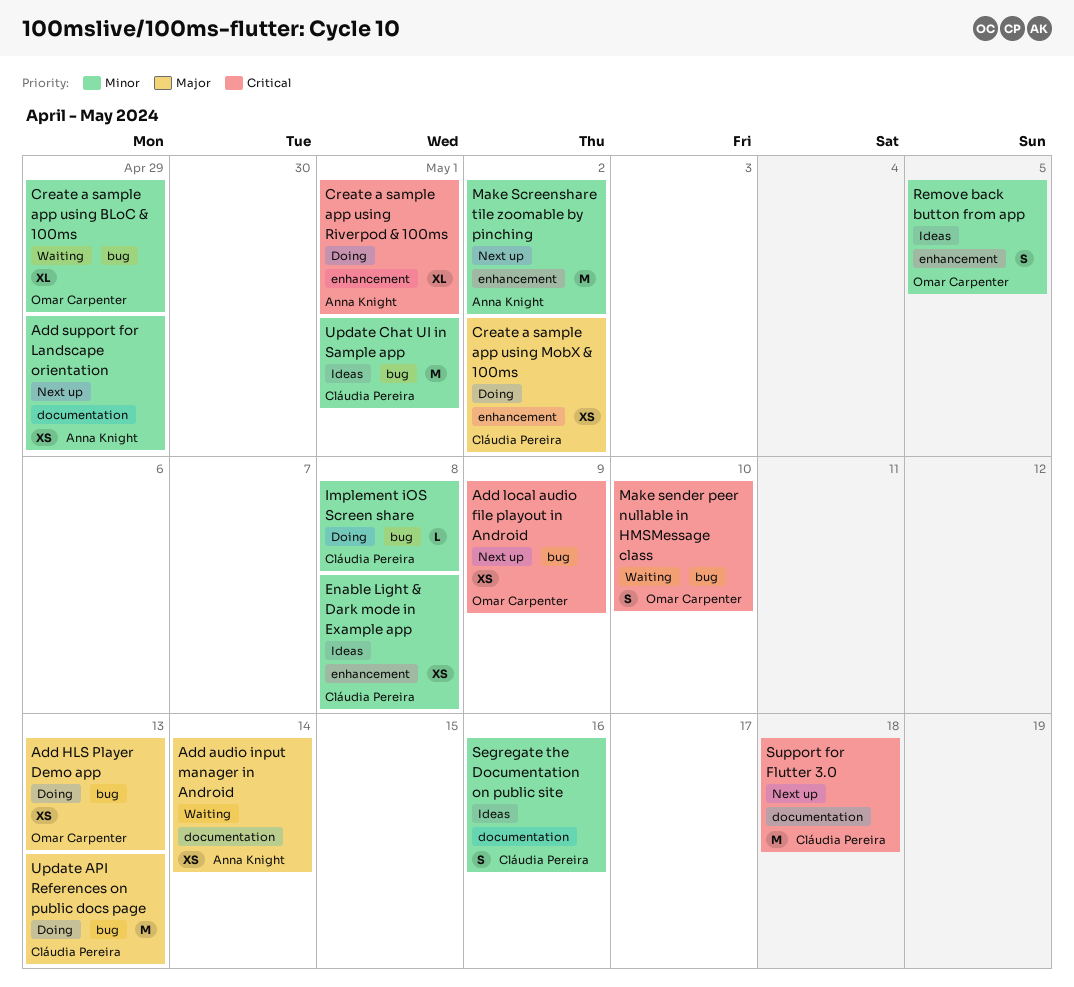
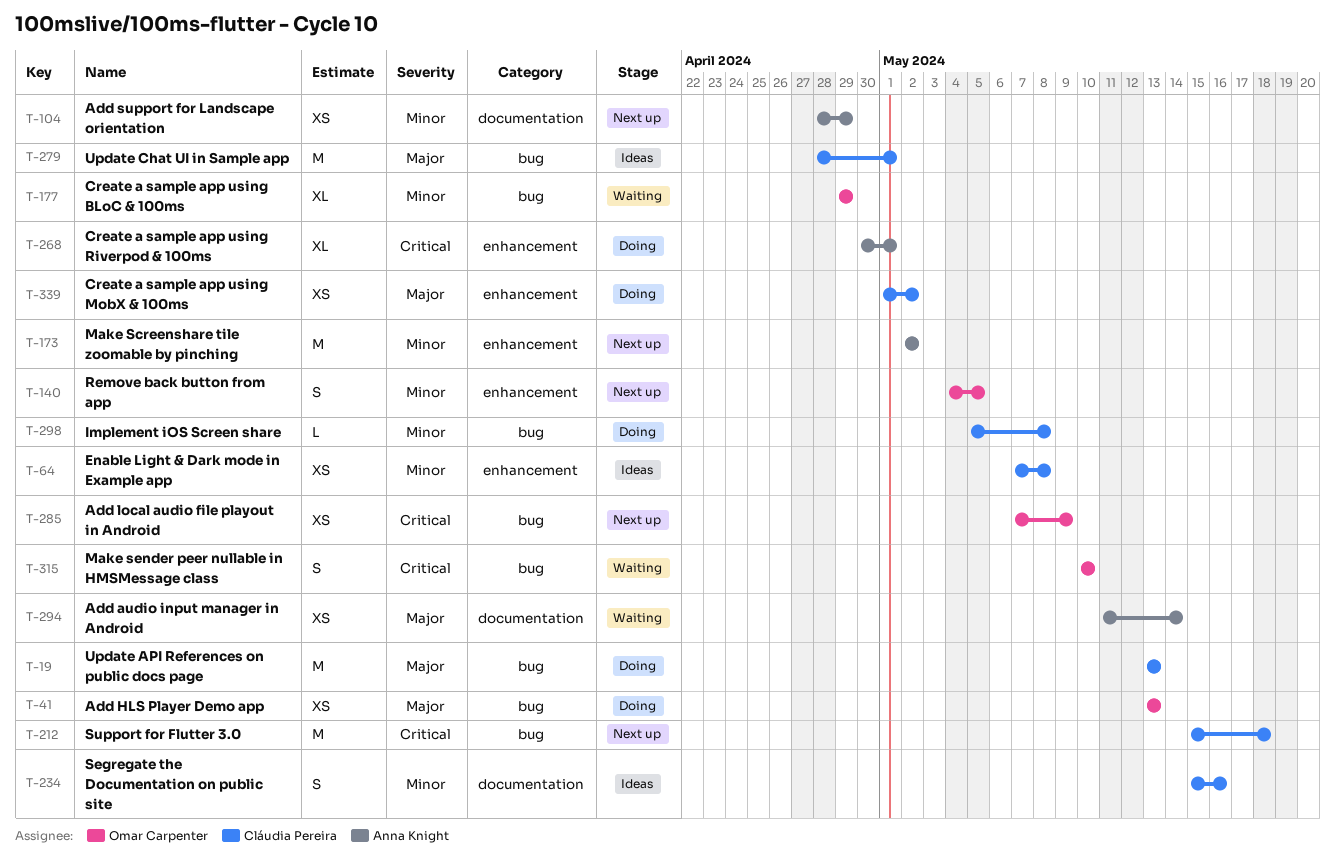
Remove back button from app, status: Ideas -> Next up
Support for Flutter 3.0, label: documentation -> bug
Update Chat UI in Sample app, priority: Minor -> Major

